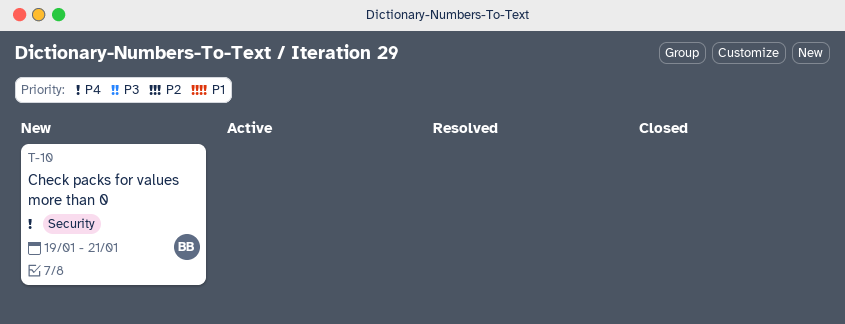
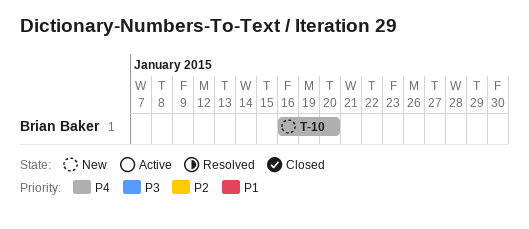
T-10, start: Jan 19 -> Jan 16
T-10, due: Jan 21 -> Jan 20

